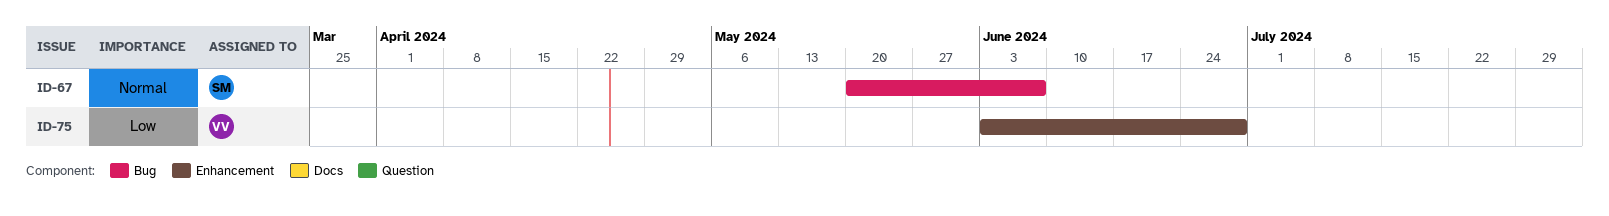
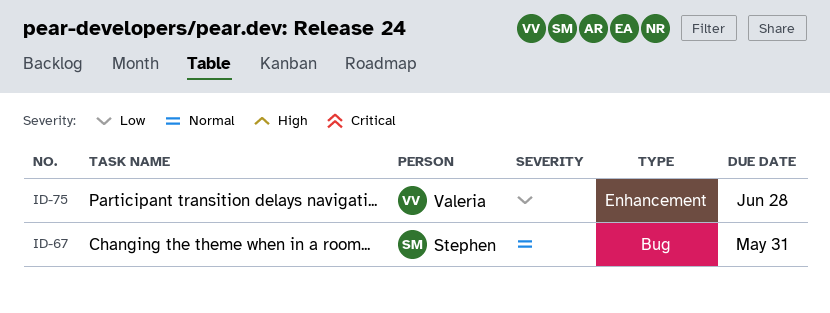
ID-67, due: Jun 7 -> May 31

